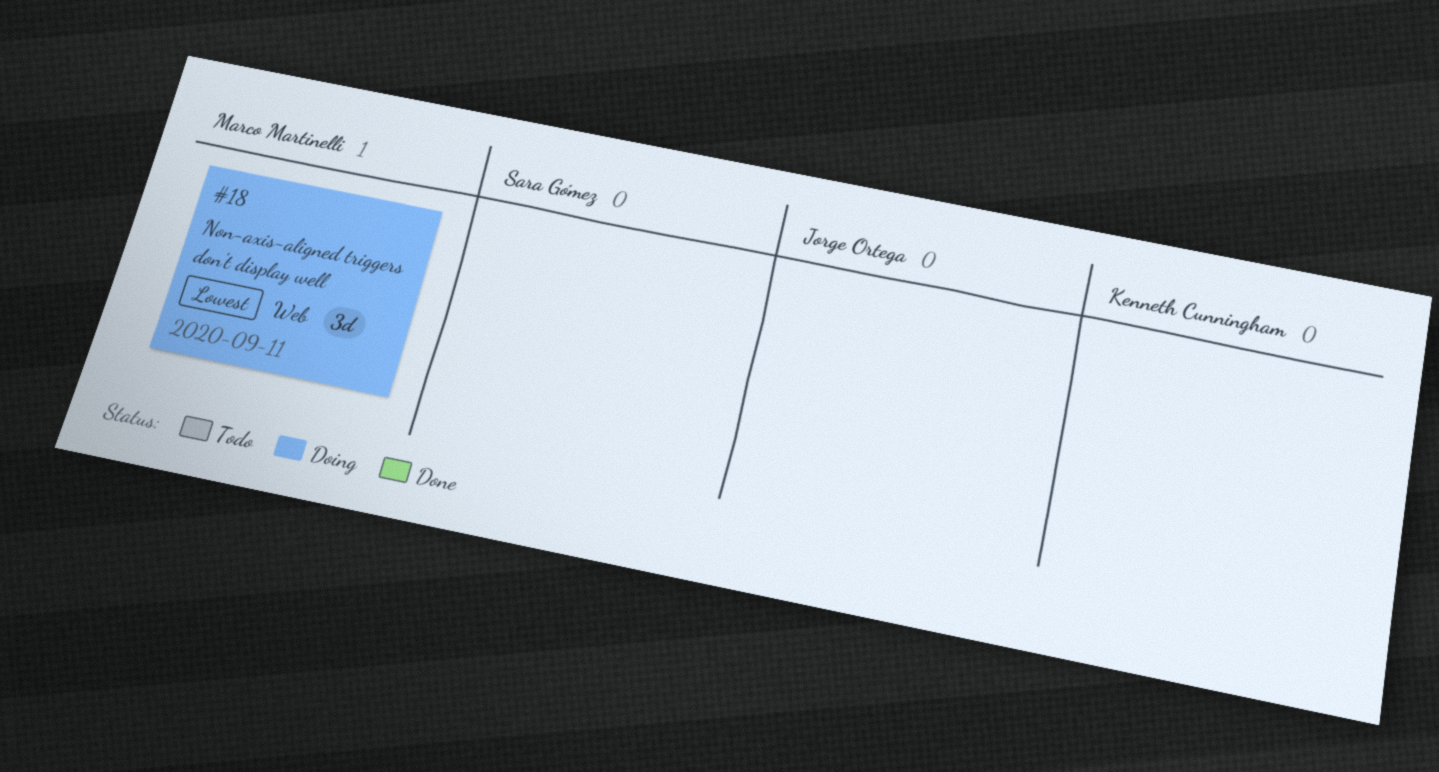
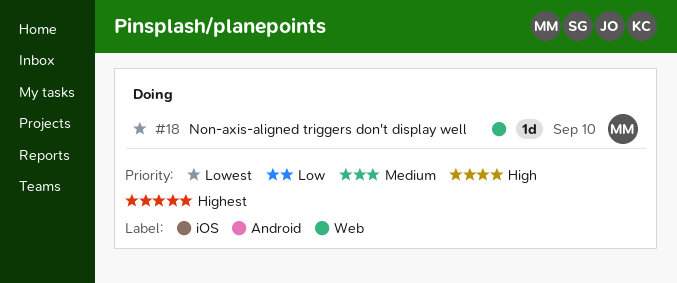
#18, estimate: 3d -> 1d
#18, due: Sep 11 -> Sep 10

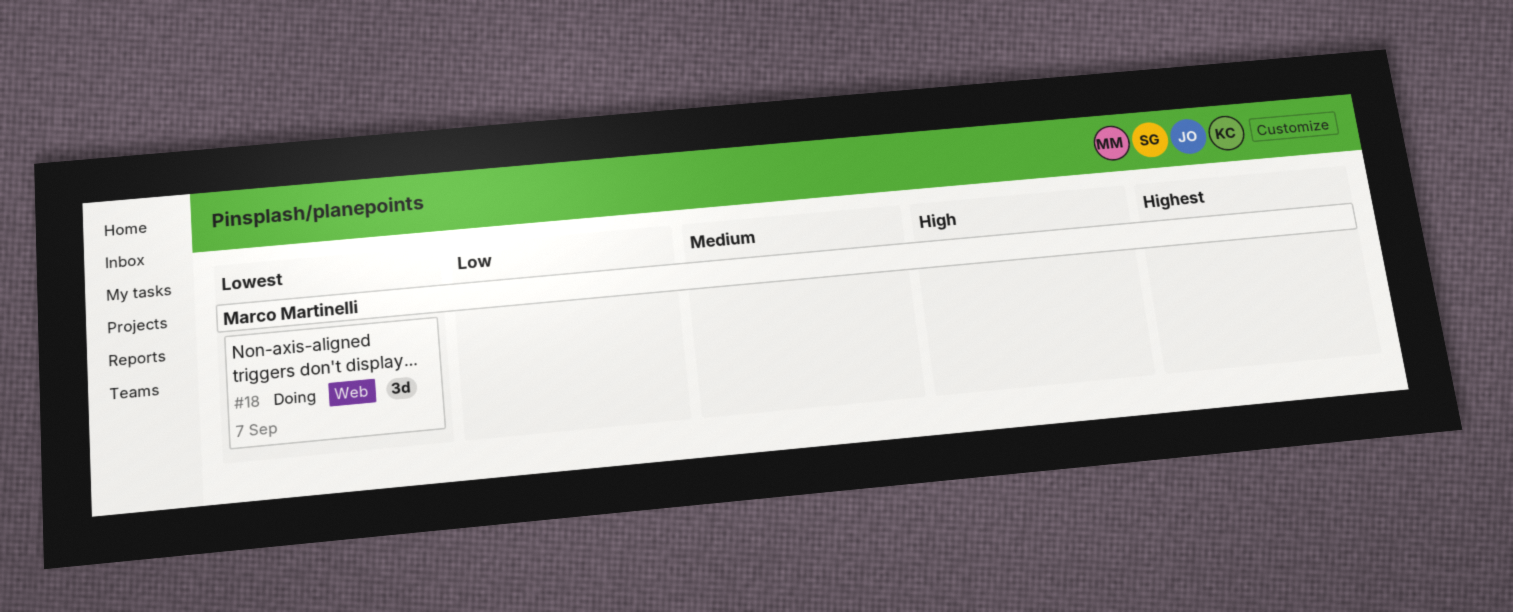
#18, estimate: 1d -> 3d
#18, due: Sep 10 -> Sep 7

